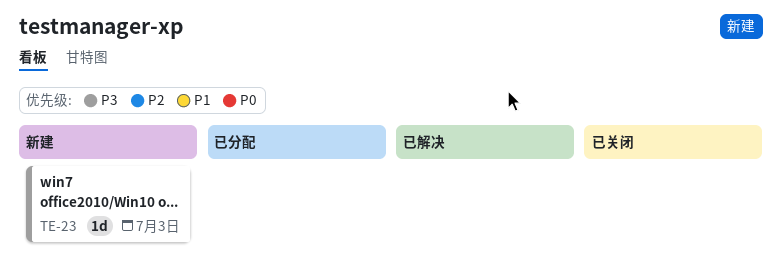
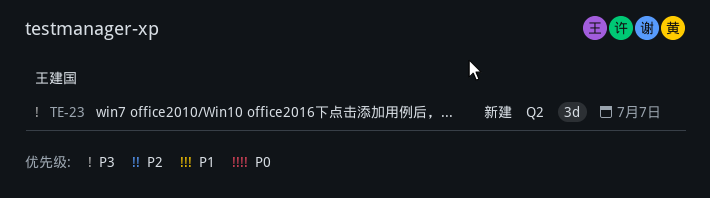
TE-23, estimate: 1d -> 3d
TE-23, due: Jul 3 -> Jul 7

